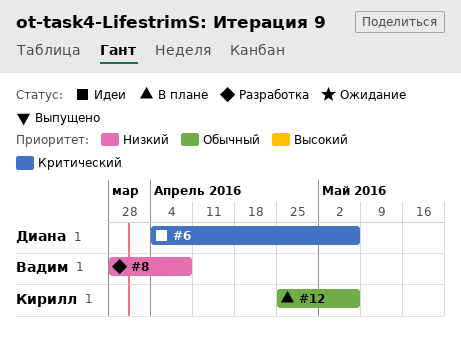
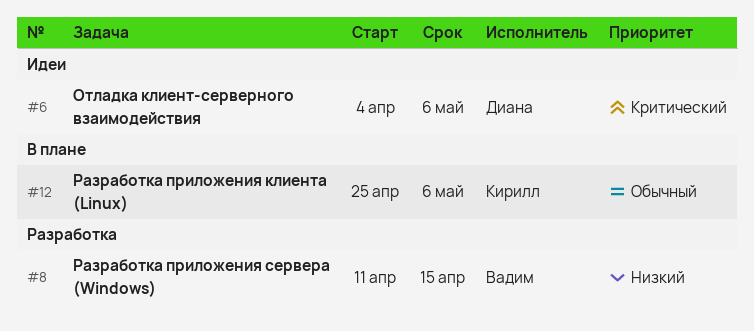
#8, start: Mar 28 -> Apr 11
#8, due: Apr 8 -> Apr 15

